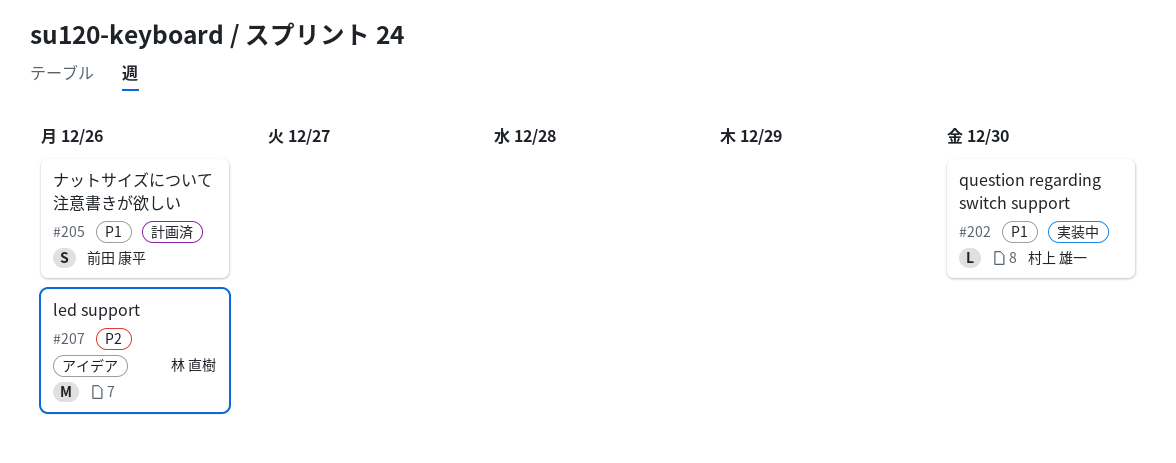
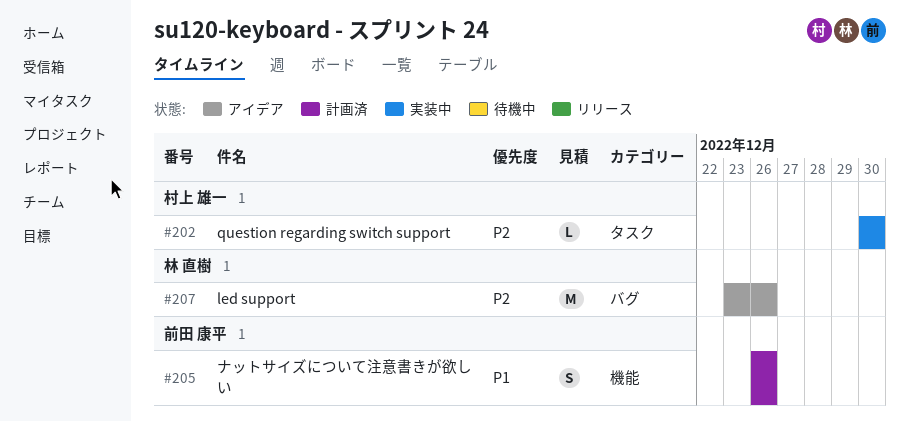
#202, priority: P1 -> P2

